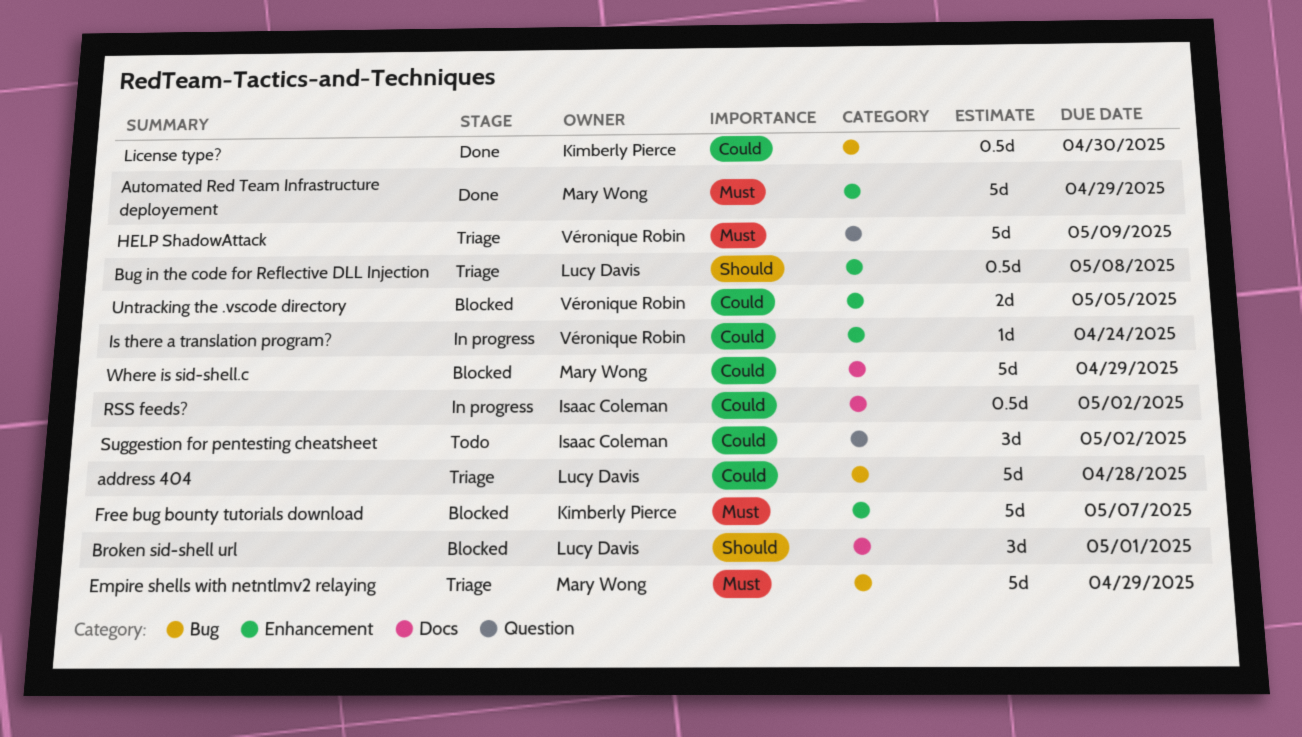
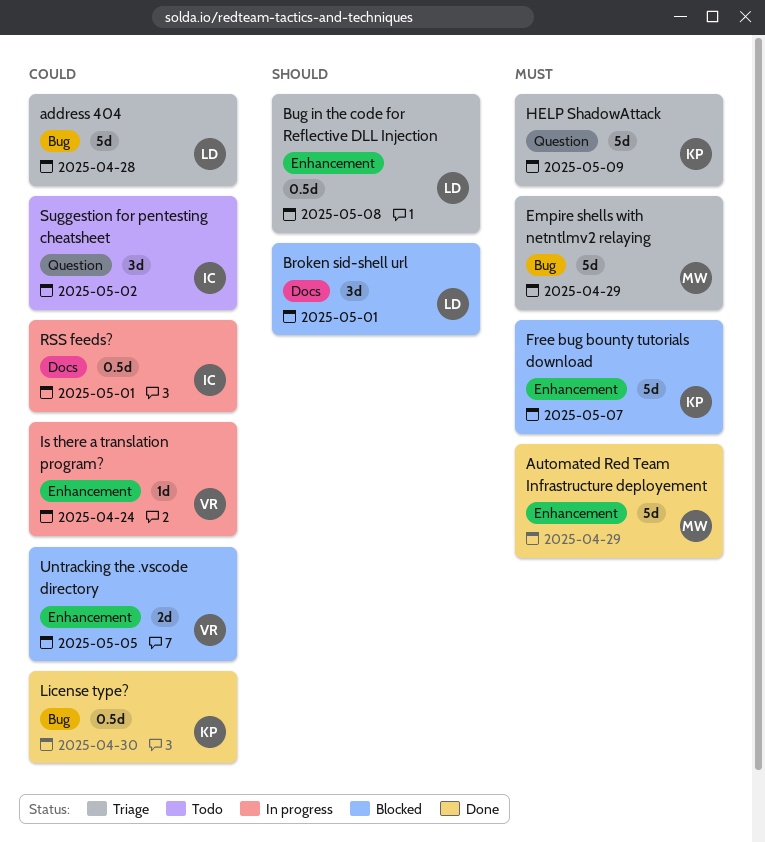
HELP ShadowAttack, owner: Véronique Robin -> Kimberly Pierce
RSS feeds?, due: May 2 -> May 1
Where is sid-shell.c: present -> none

